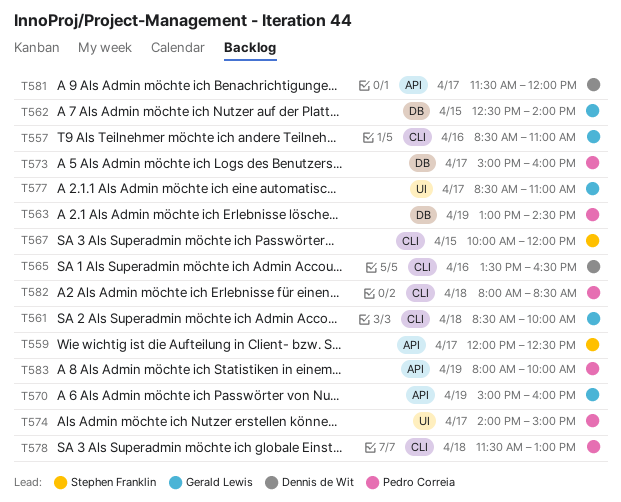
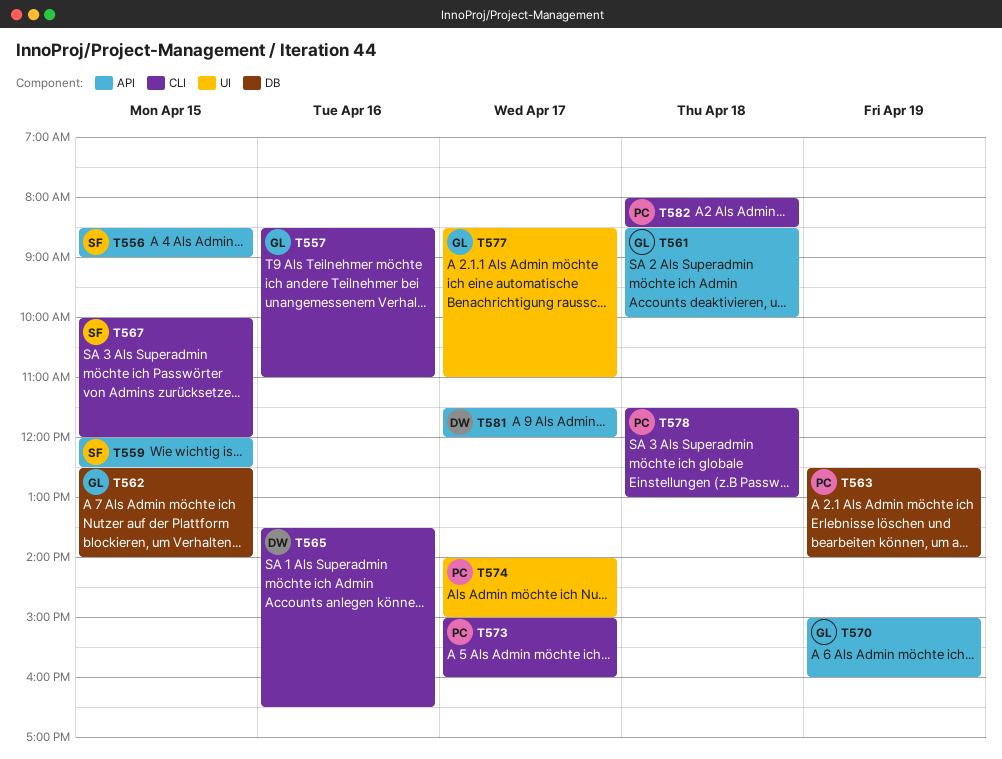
T556: none -> present
T559, day: Apr 17 -> Apr 15
T561, label: CLI -> API
T563, begins: 13:00 -> 12:30
T563, ends: 14:30 -> 14:00
T573, label: DB -> CLI
T583: present -> none

